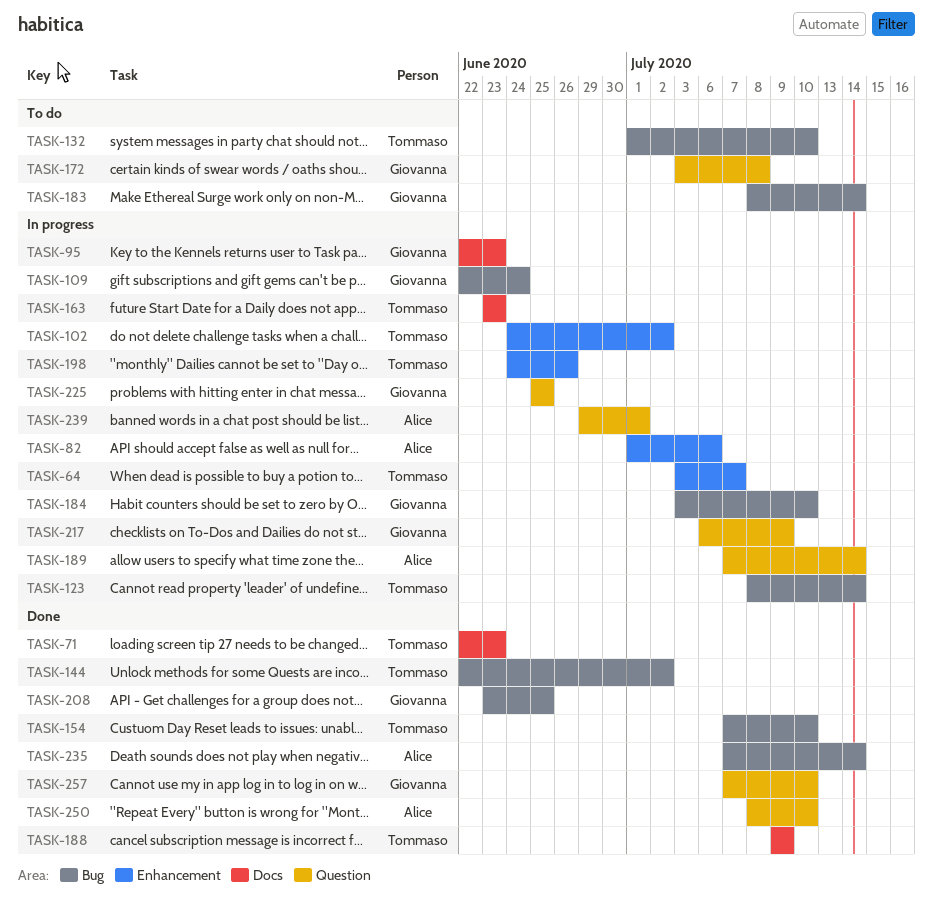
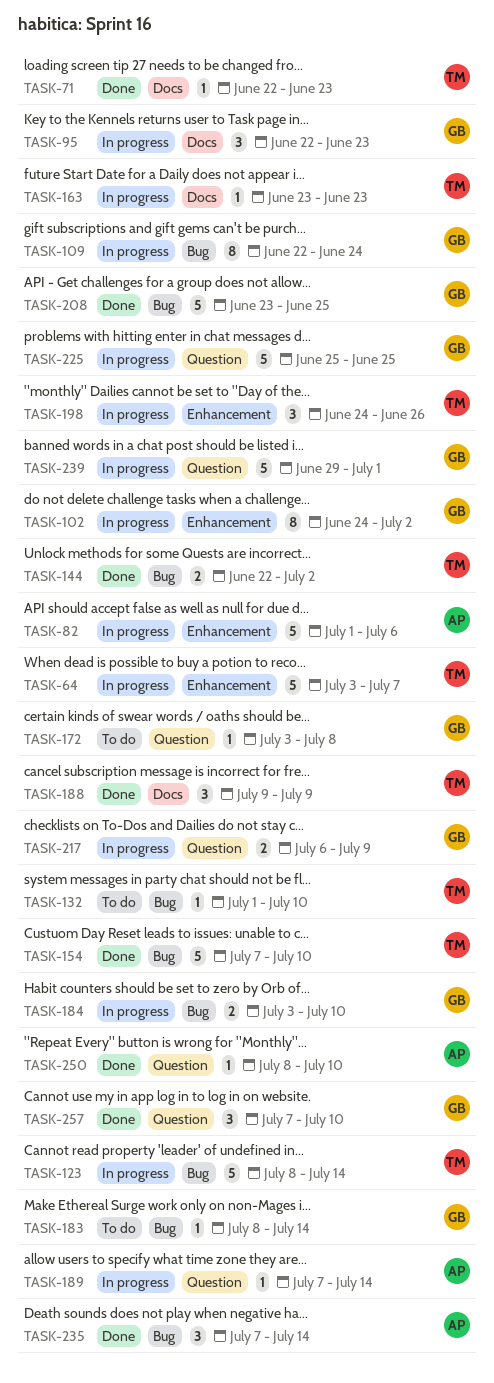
TASK-102, owner: Tommaso -> Giovanna
TASK-239, owner: Alice -> Giovanna

